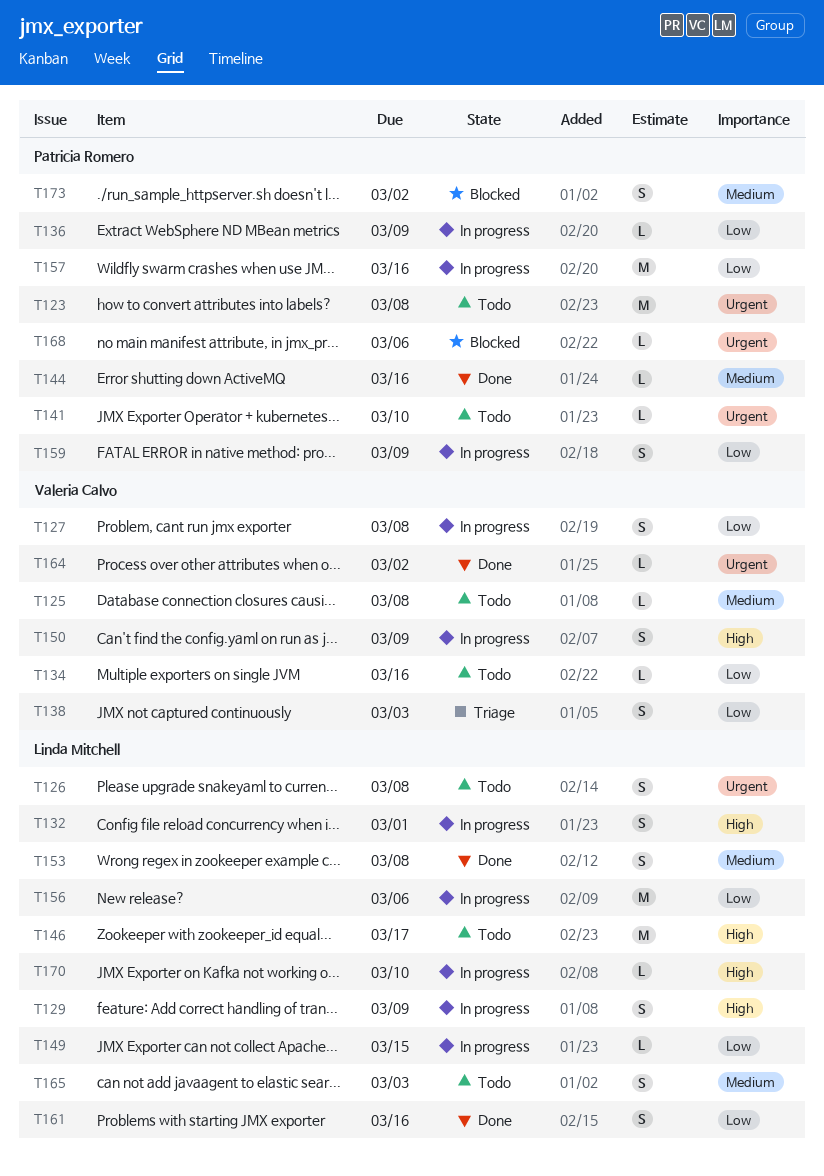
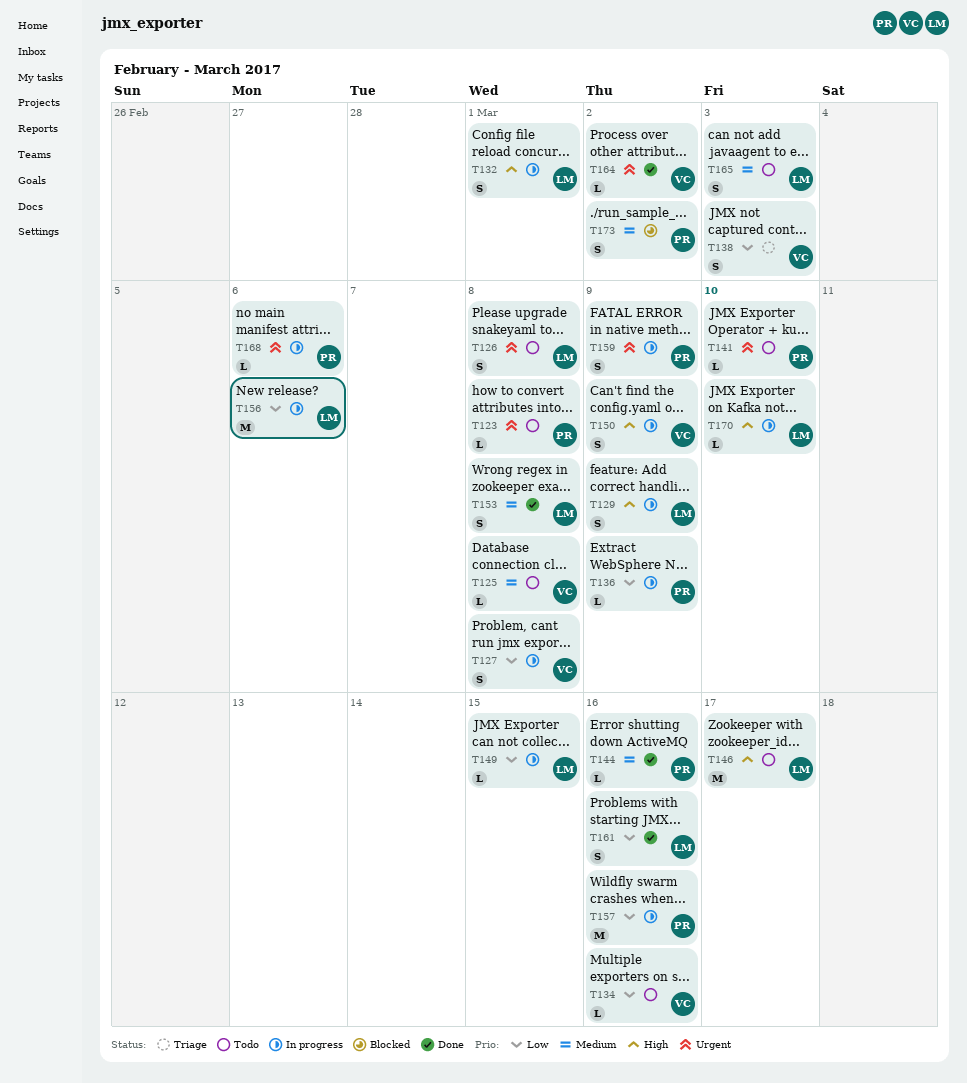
T123, estimate: M -> L
T159, priority: Low -> Urgent
T168, status: Blocked -> In progress

